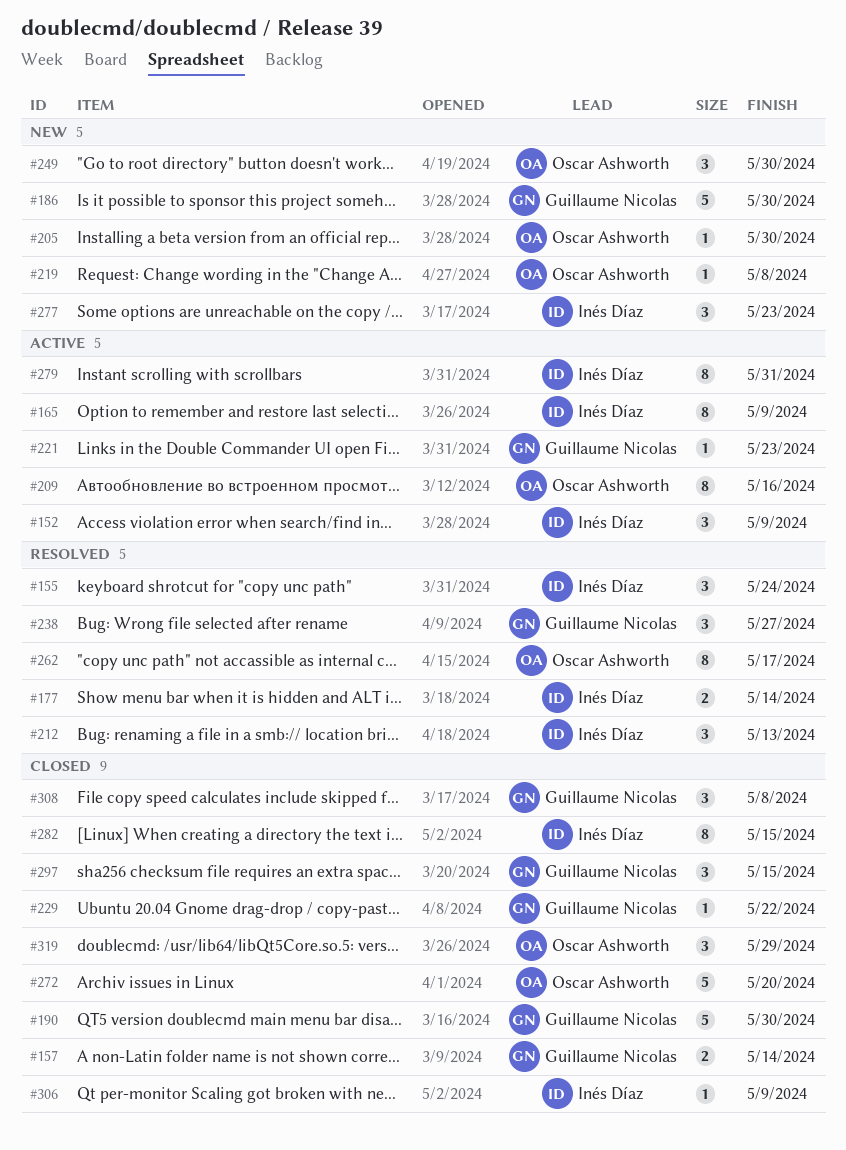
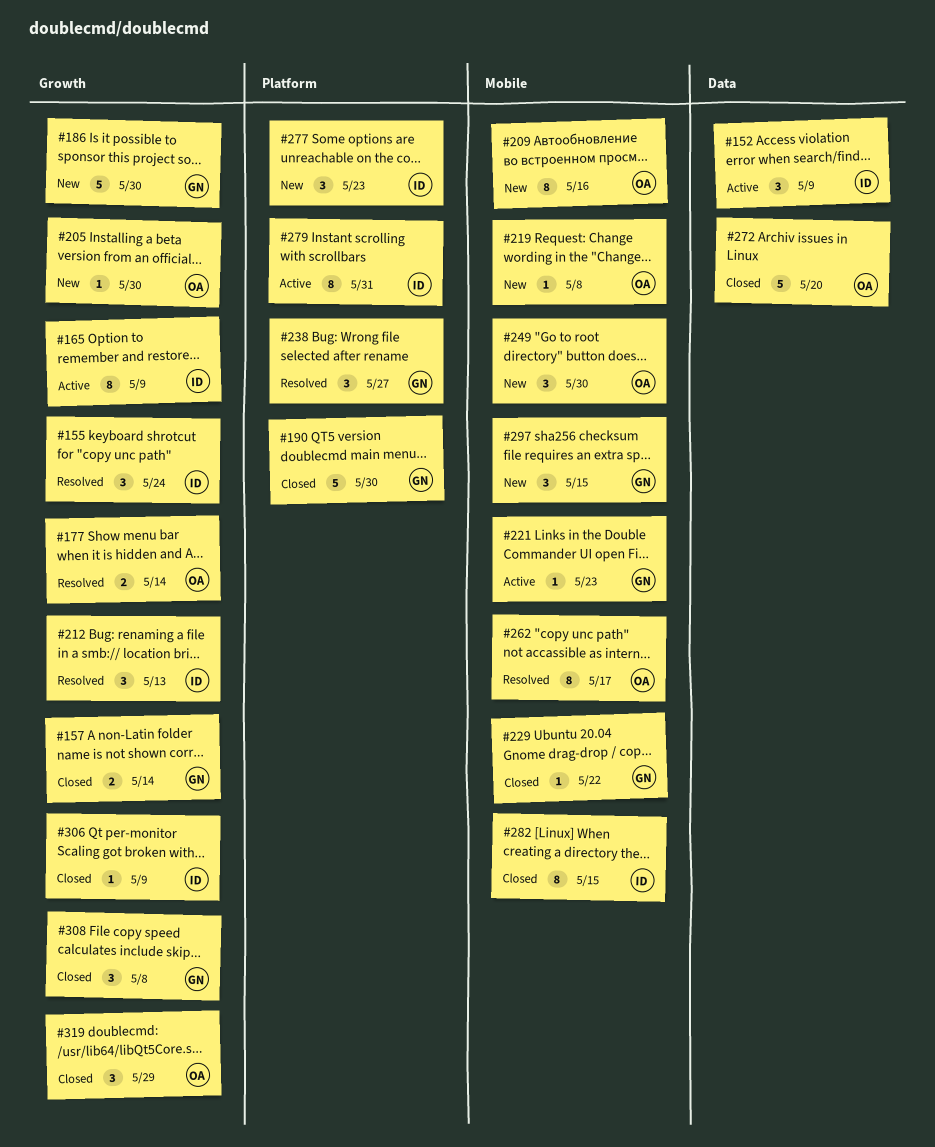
#177, owner: Inés Díaz -> Oscar Ashworth
#209, status: Active -> New
#297, status: Closed -> New

